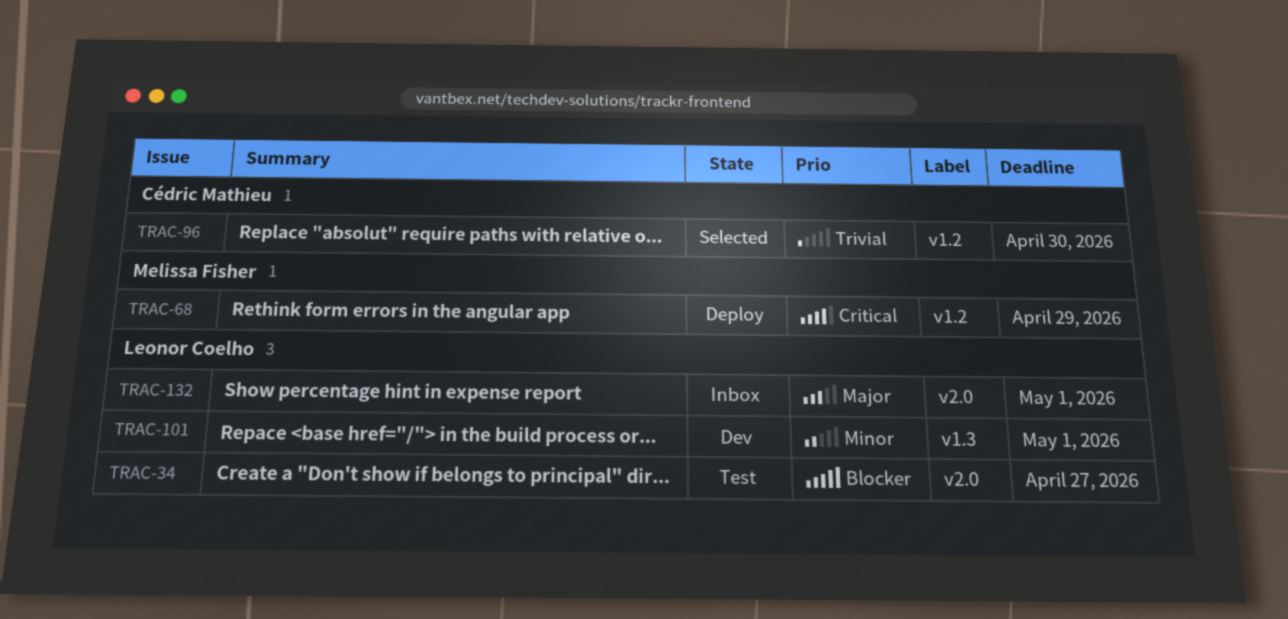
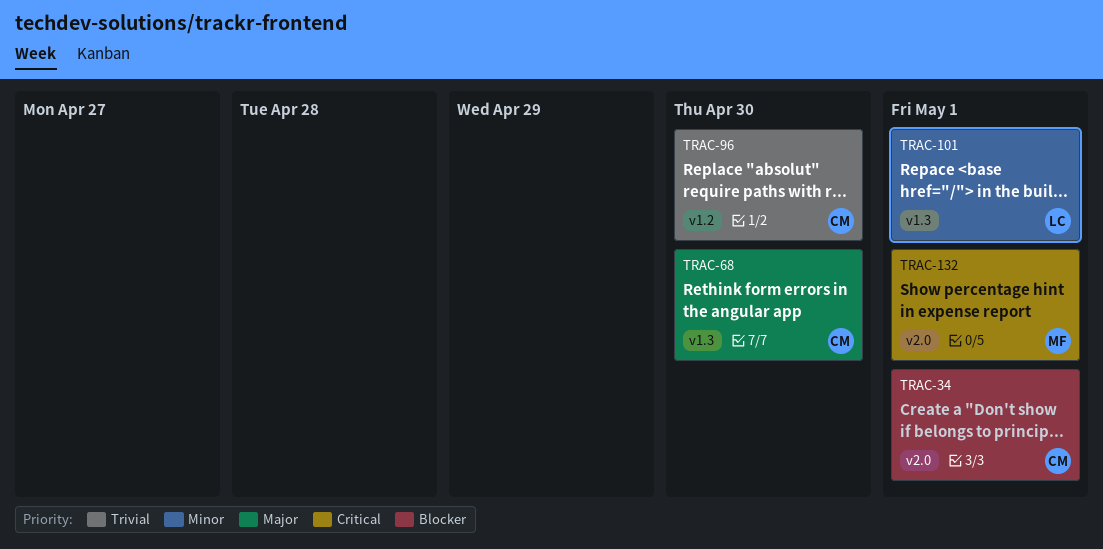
TRAC-34, owner: Leonor Coelho -> Cédric Mathieu
TRAC-34, due: Apr 27 -> May 1
TRAC-68, owner: Melissa Fisher -> Cédric Mathieu
TRAC-68, priority: Critical -> Major
TRAC-68, label: v1.2 -> v1.3
TRAC-68, due: Apr 29 -> Apr 30
TRAC-132, owner: Leonor Coelho -> Melissa Fisher
TRAC-132, priority: Major -> Critical

